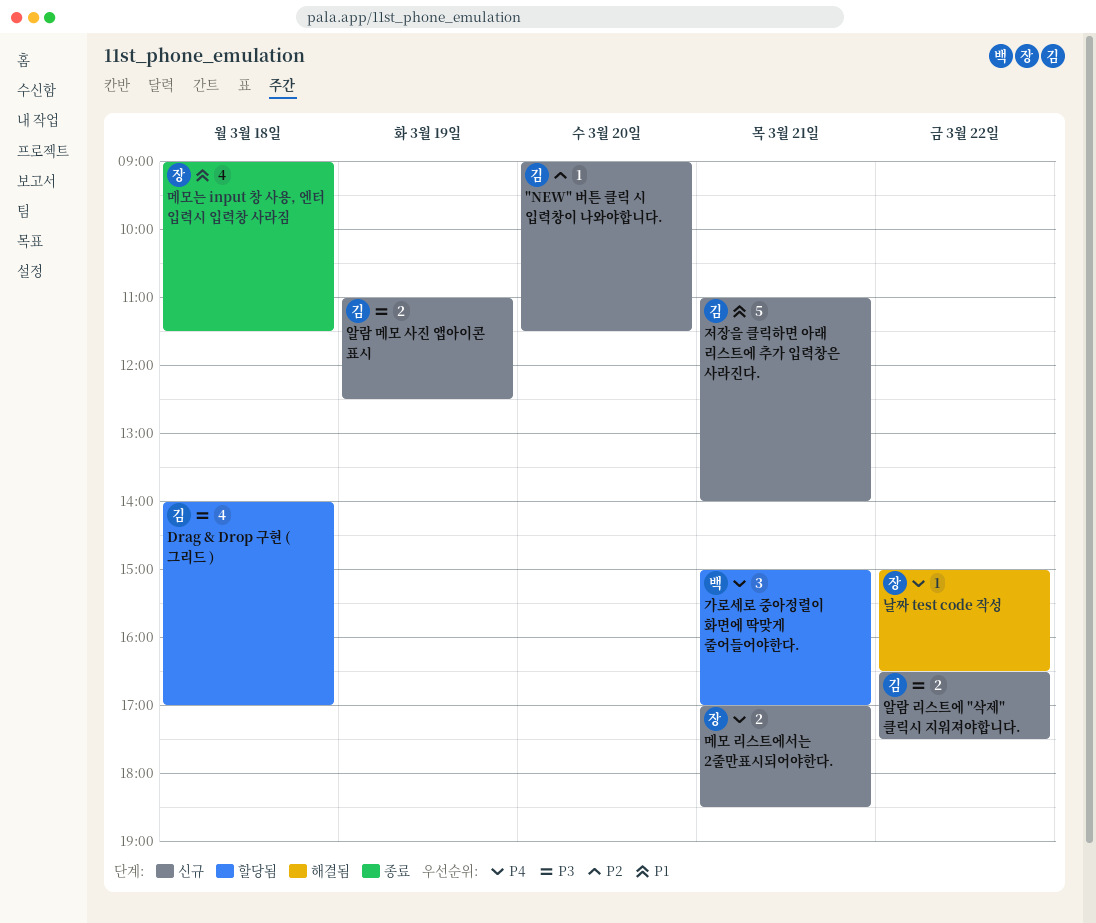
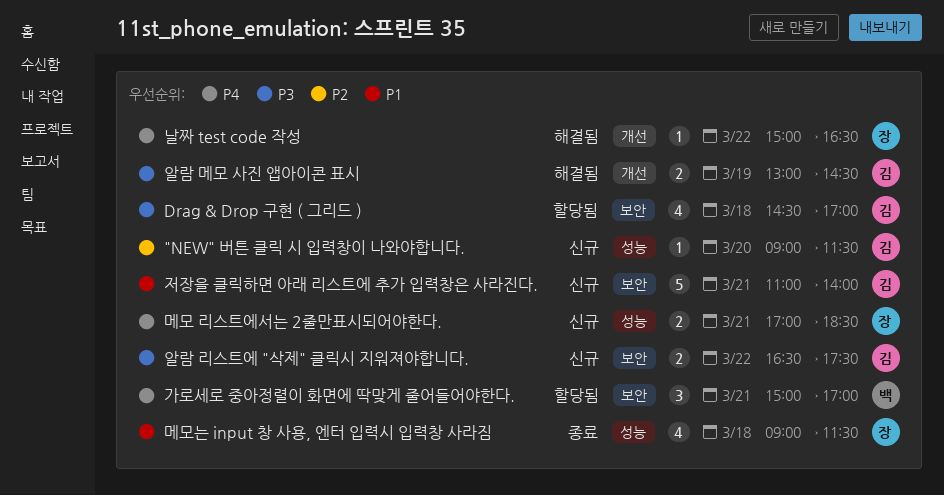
Drag & Drop 구현 ( 그리드 ), begins: 14:00 -> 14:30
알람 메모 사진 앱아이콘 표시, status: 신규 -> 해결됨
알람 메모 사진 앱아이콘 표시, begins: 11:00 -> 13:00
알람 메모 사진 앱아이콘 표시, ends: 12:30 -> 14:30

